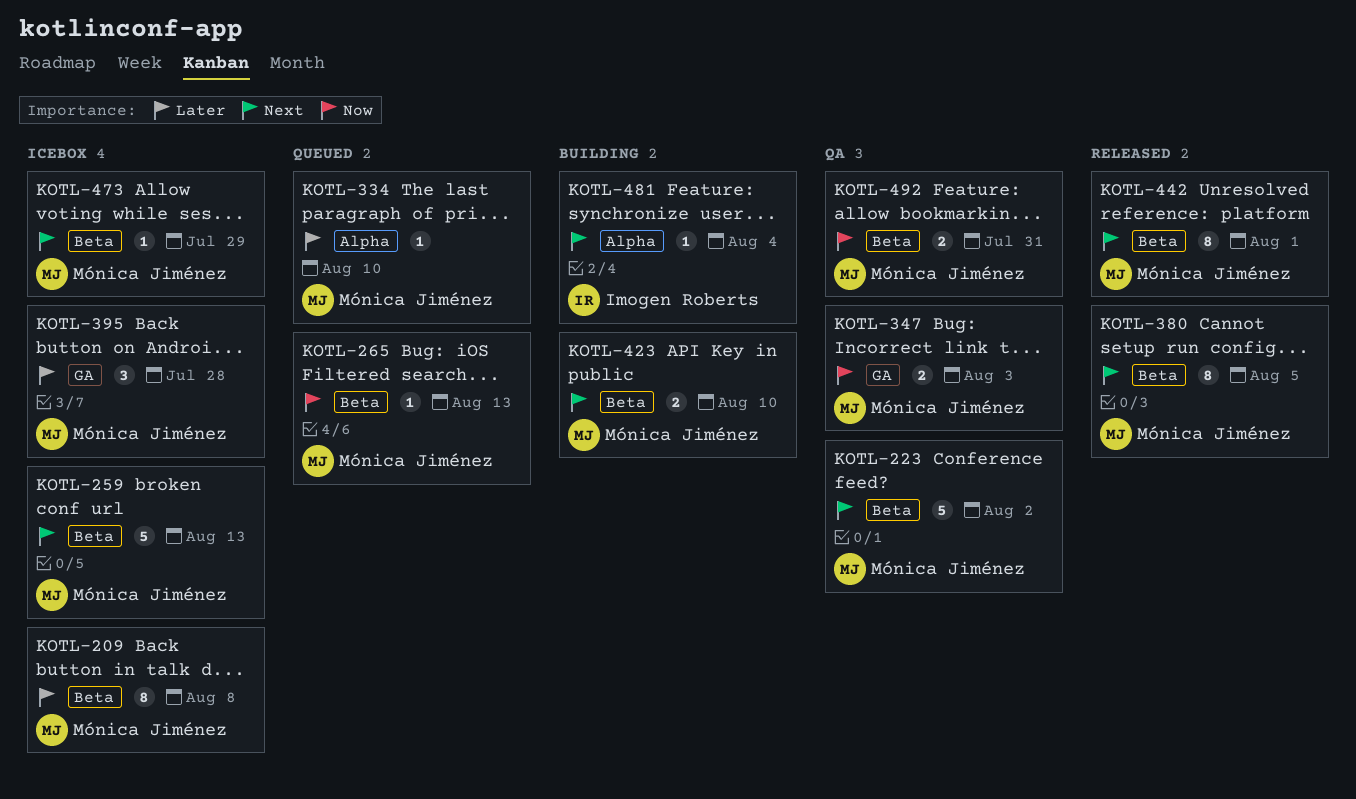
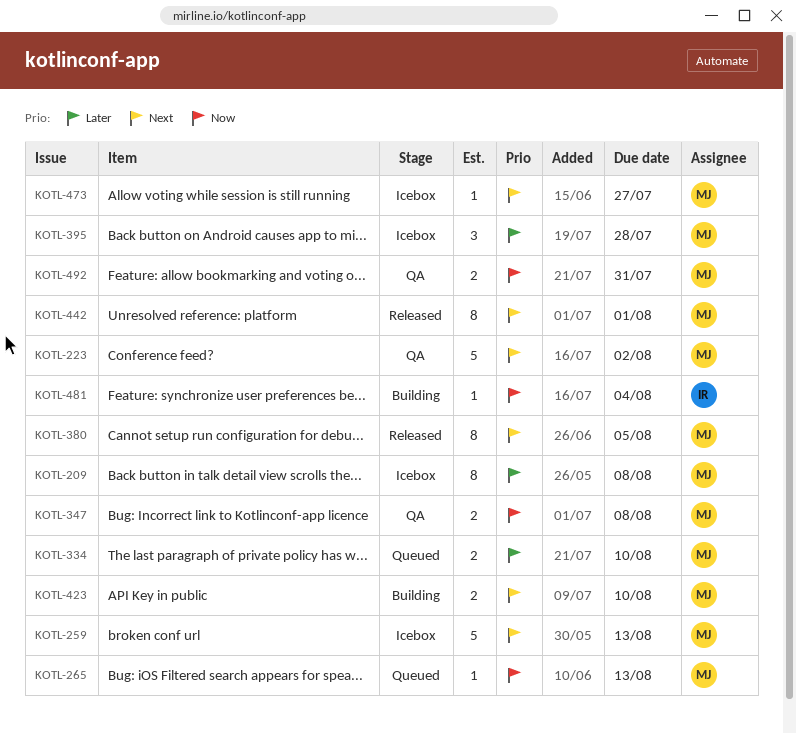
KOTL-334, estimate: 1 -> 2
KOTL-347, due: Aug 3 -> Aug 8
KOTL-473, due: Jul 29 -> Jul 27
KOTL-481, priority: Next -> Now

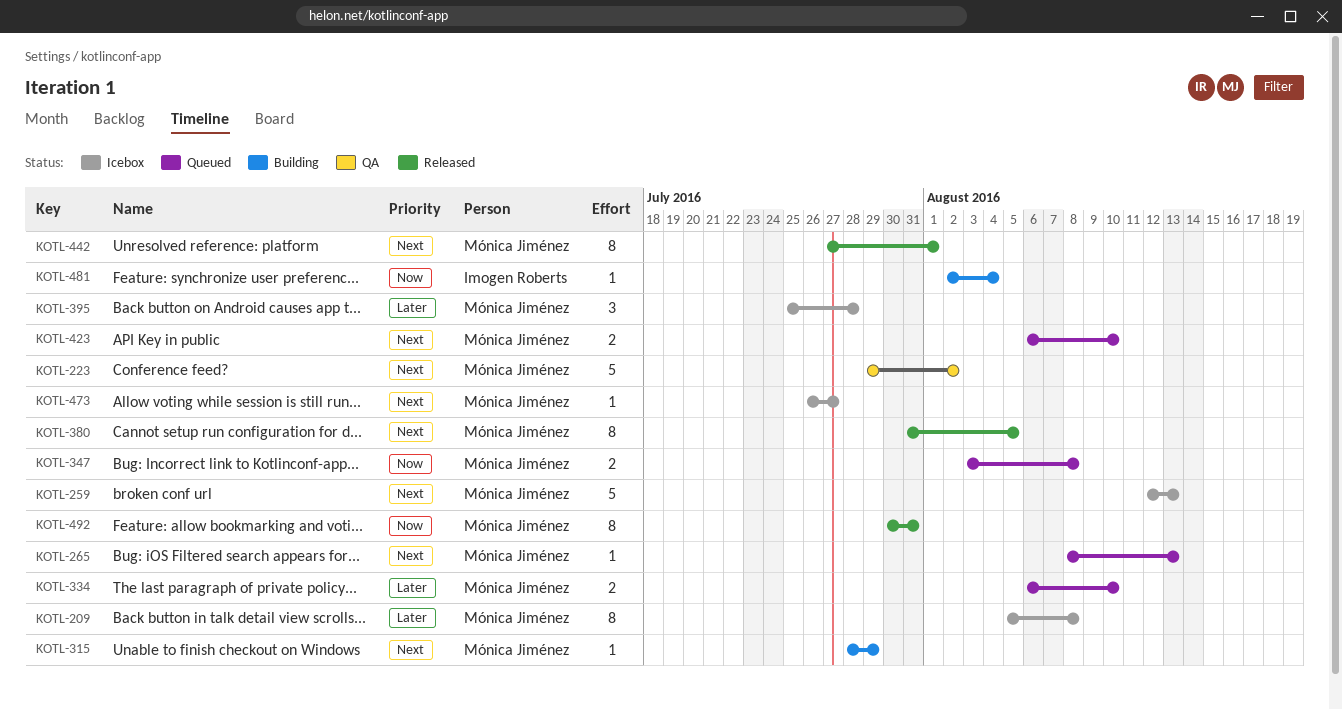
KOTL-265, priority: Now -> Next
KOTL-315: none -> present
KOTL-347, status: QA -> Queued
KOTL-423, status: Building -> Queued
KOTL-492, status: QA -> Released
KOTL-492, estimate: 2 -> 8

